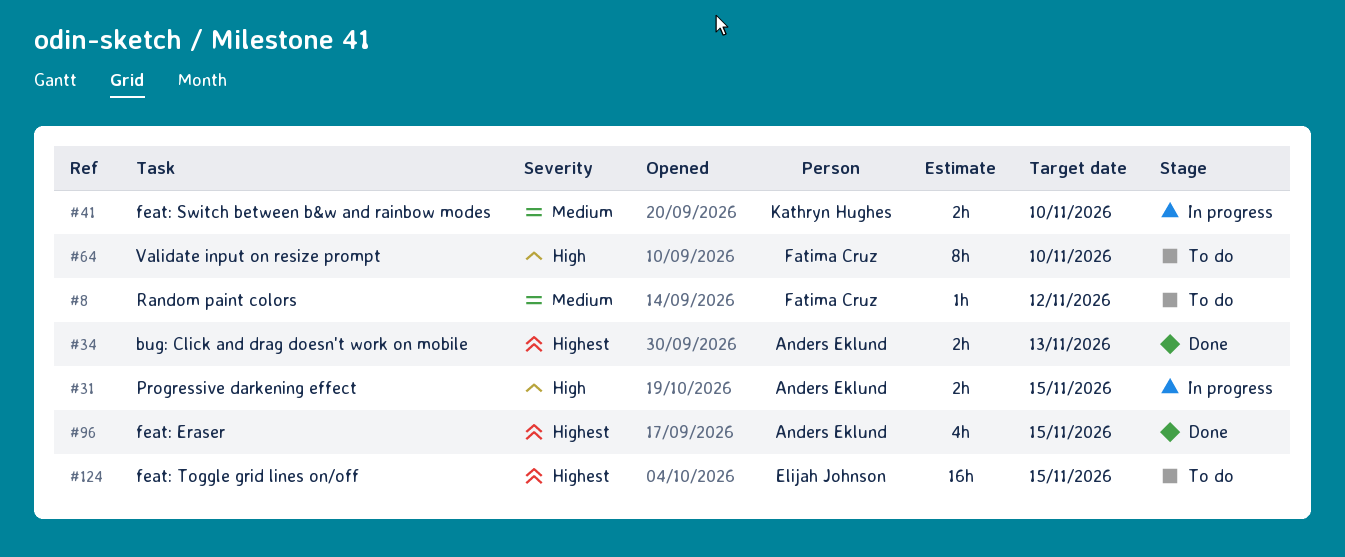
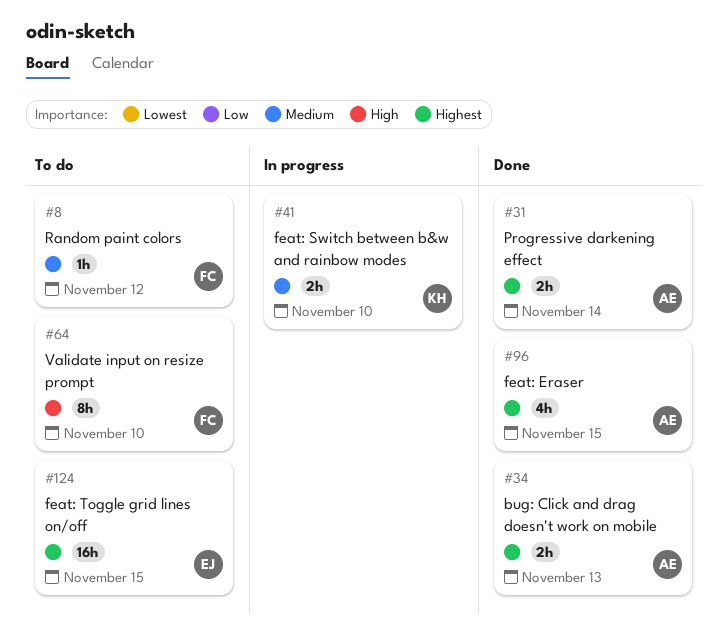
#31, status: In progress -> Done
#31, priority: High -> Highest
#31, due: Nov 15 -> Nov 14

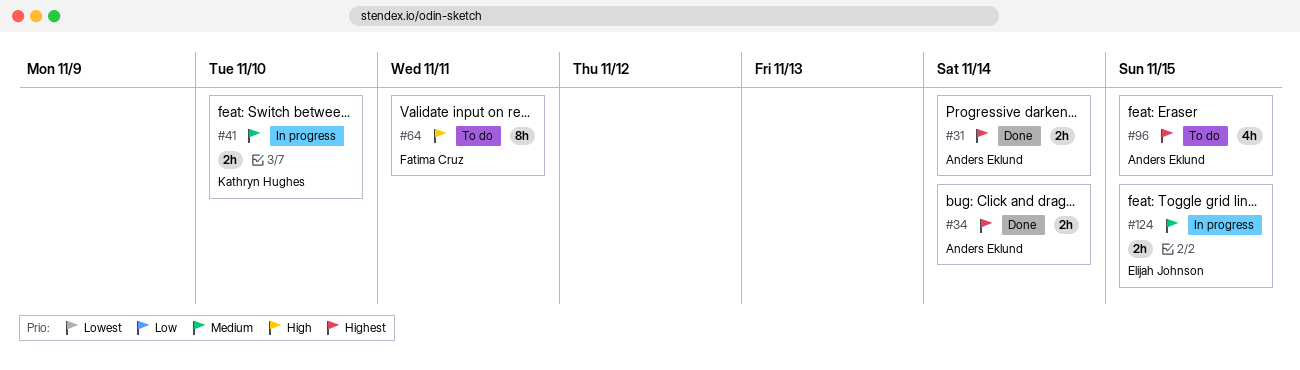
#8: present -> none
#34, due: Nov 13 -> Nov 14
#64, due: Nov 10 -> Nov 11
#96, status: Done -> To do
#124, status: To do -> In progress
#124, priority: Highest -> Medium
#124, estimate: 16h -> 2h

